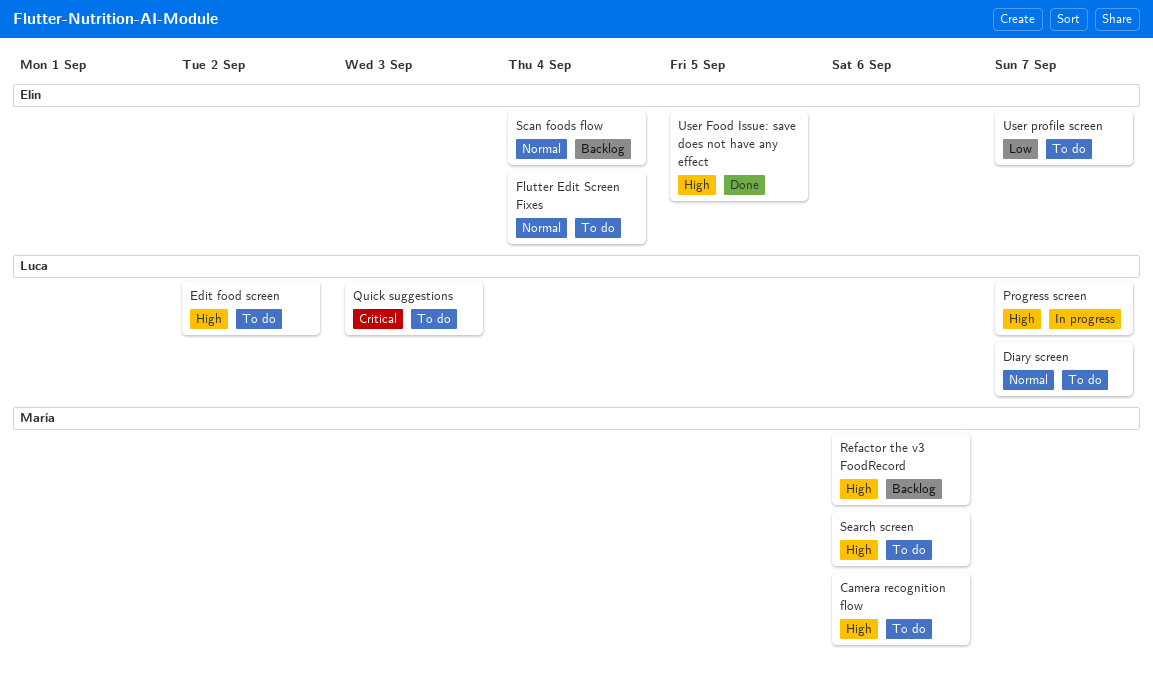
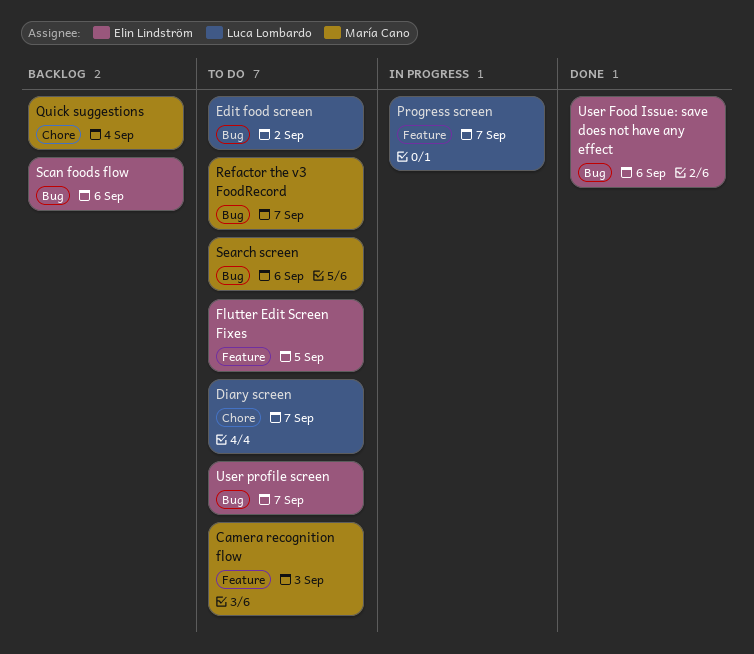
Camera recognition flow, due: Sep 6 -> Sep 3
Flutter Edit Screen Fixes, due: Sep 4 -> Sep 5
Quick suggestions, status: To do -> Backlog
Quick suggestions, owner: Luca Lombardo -> María Cano
Quick suggestions, due: Sep 3 -> Sep 4
Refactor the v3 FoodRecord, status: Backlog -> To do
Refactor the v3 FoodRecord, due: Sep 6 -> Sep 7
Scan foods flow, due: Sep 4 -> Sep 6
User Food Issue: save does not have any effect, due: Sep 5 -> Sep 6

